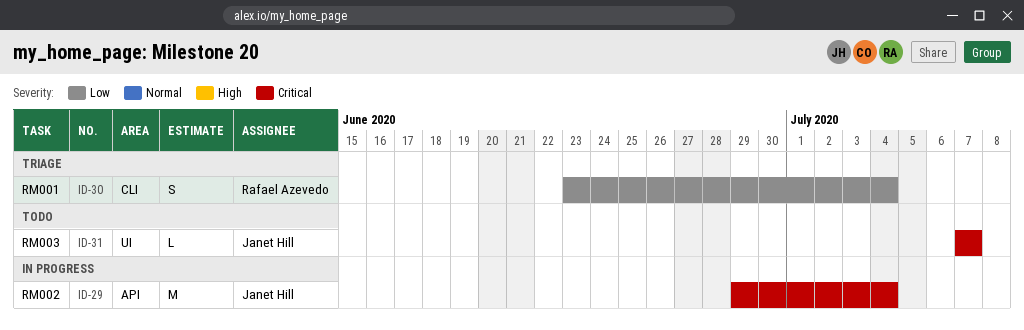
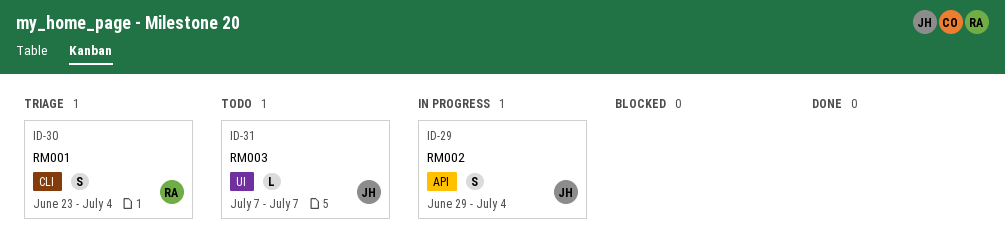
ID-29, estimate: M -> S

